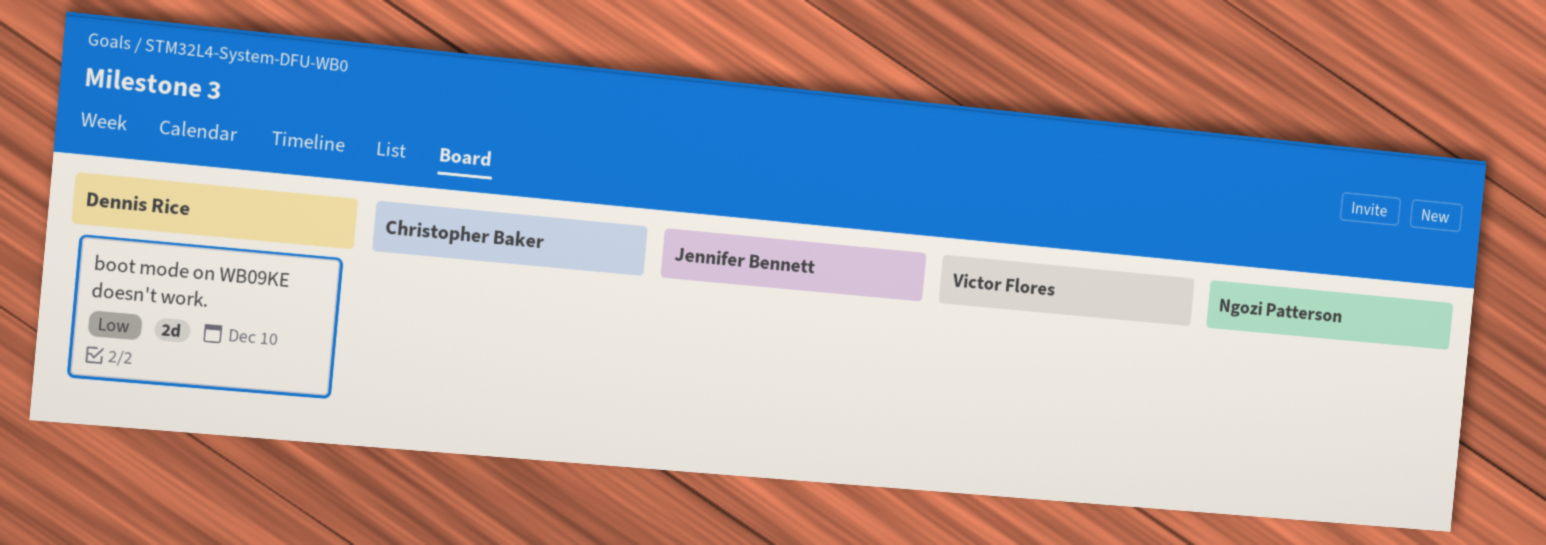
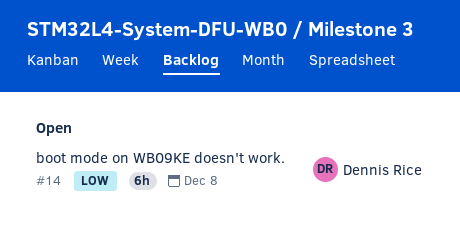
boot mode on WB09KE doesn't work., estimate: 2d -> 6h
boot mode on WB09KE doesn't work., due: Dec 10 -> Dec 8

